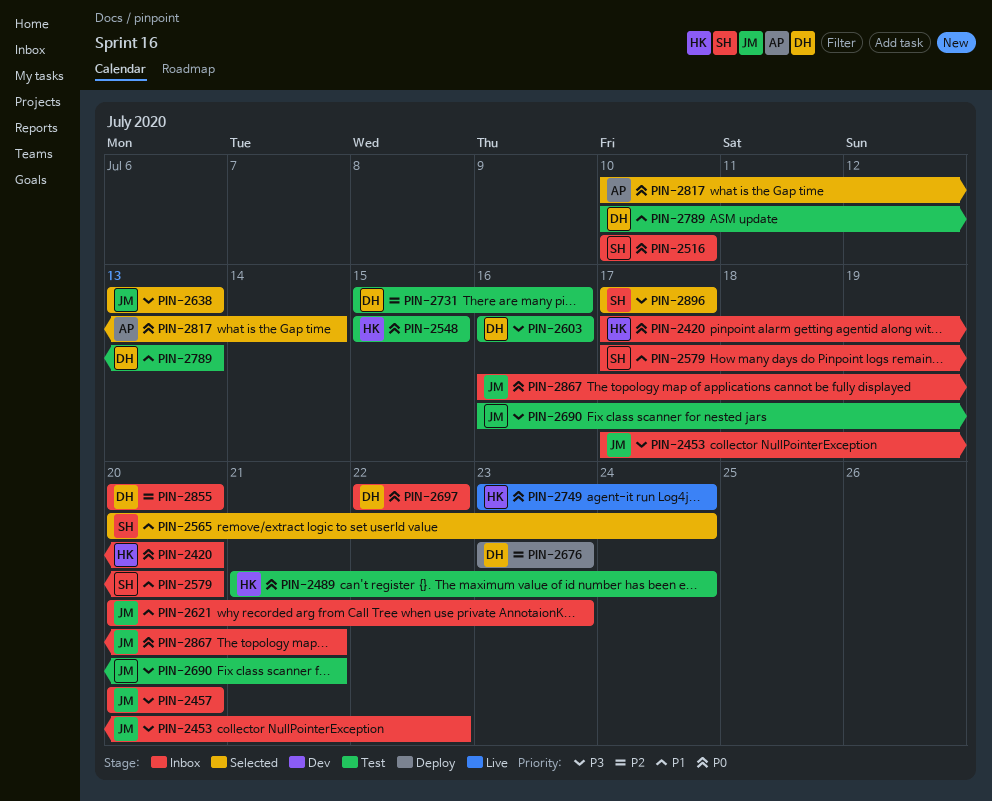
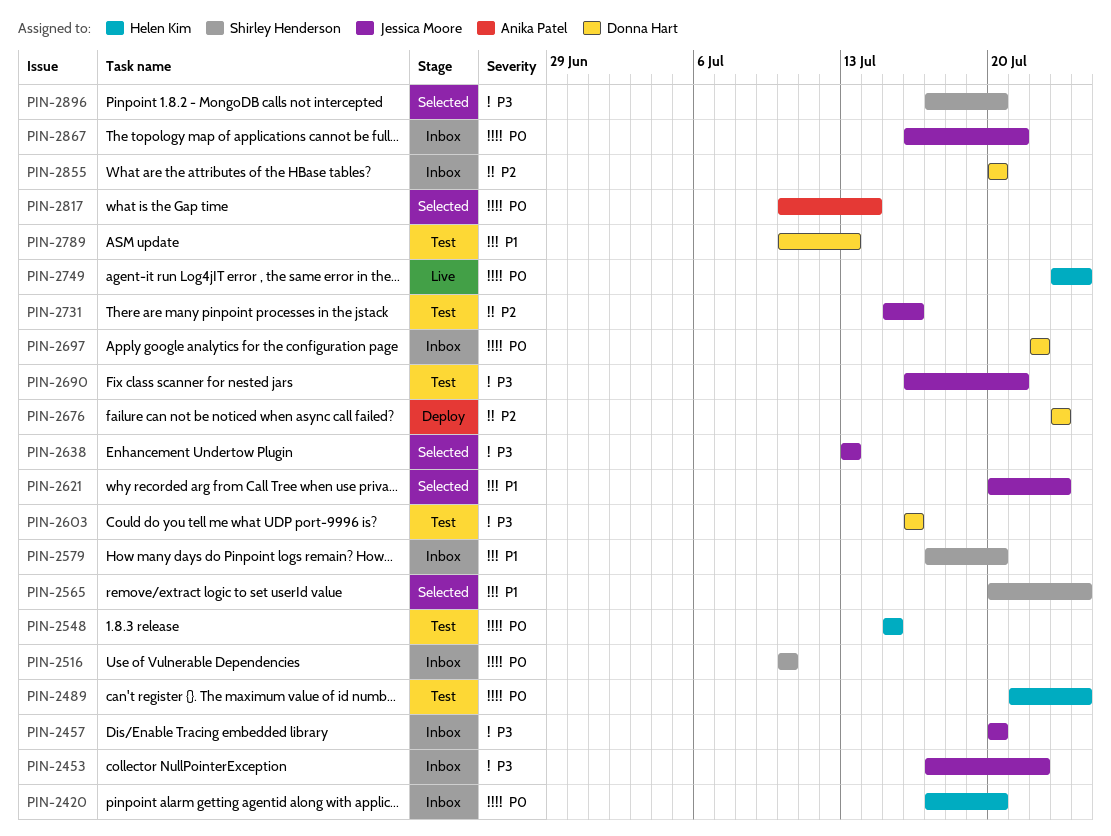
PIN-2621, status: Inbox -> Selected
PIN-2731, owner: Donna Hart -> Jessica Moore
PIN-2896, due: Jul 17 -> Jul 20

